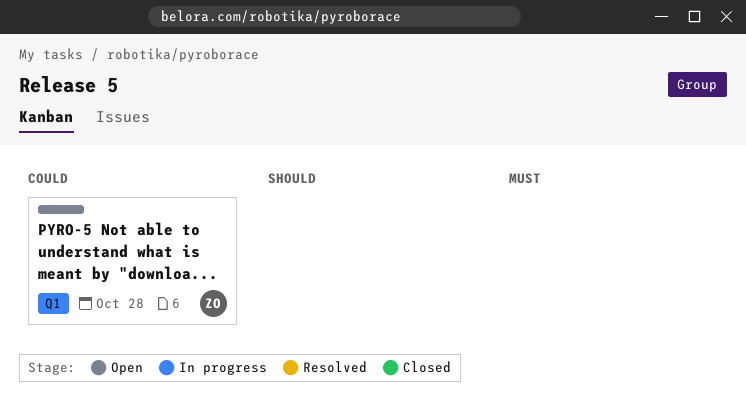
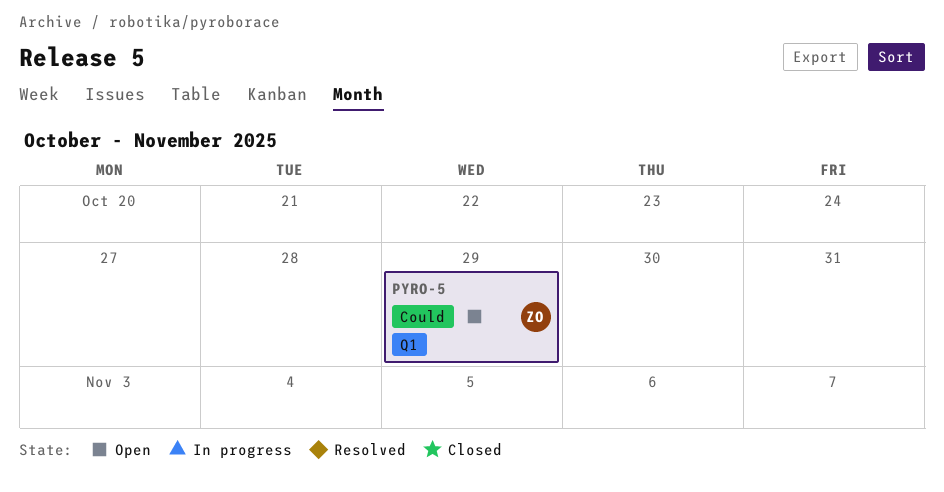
PYRO-5, due: Oct 28 -> Oct 29

